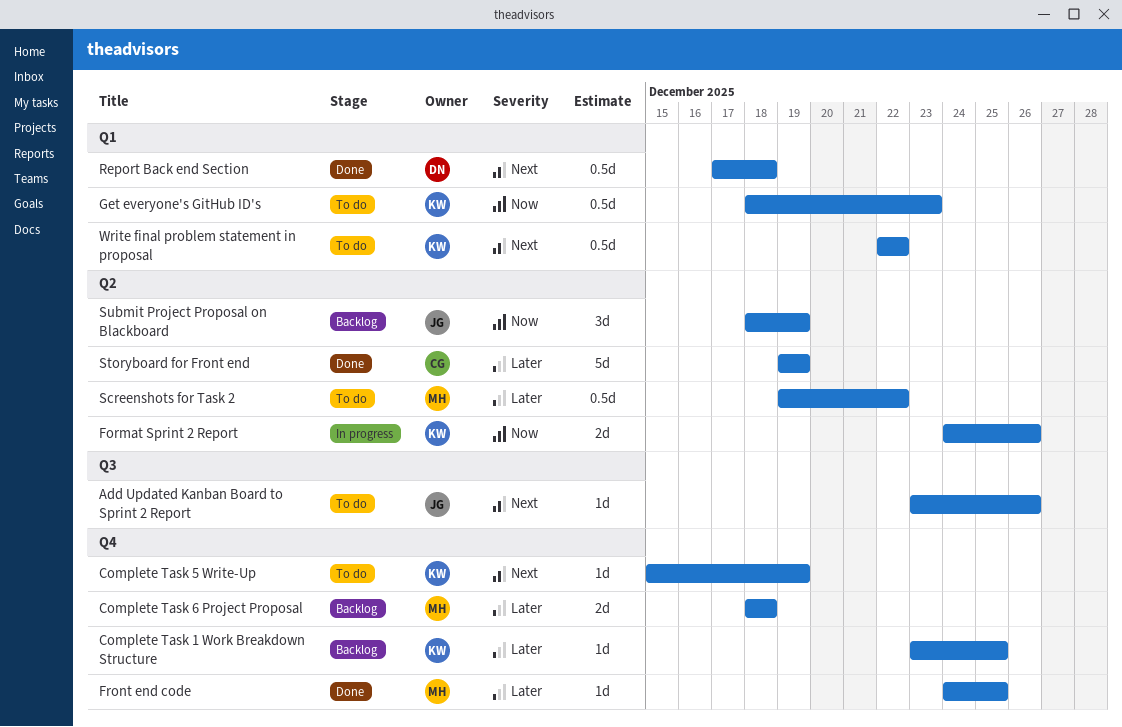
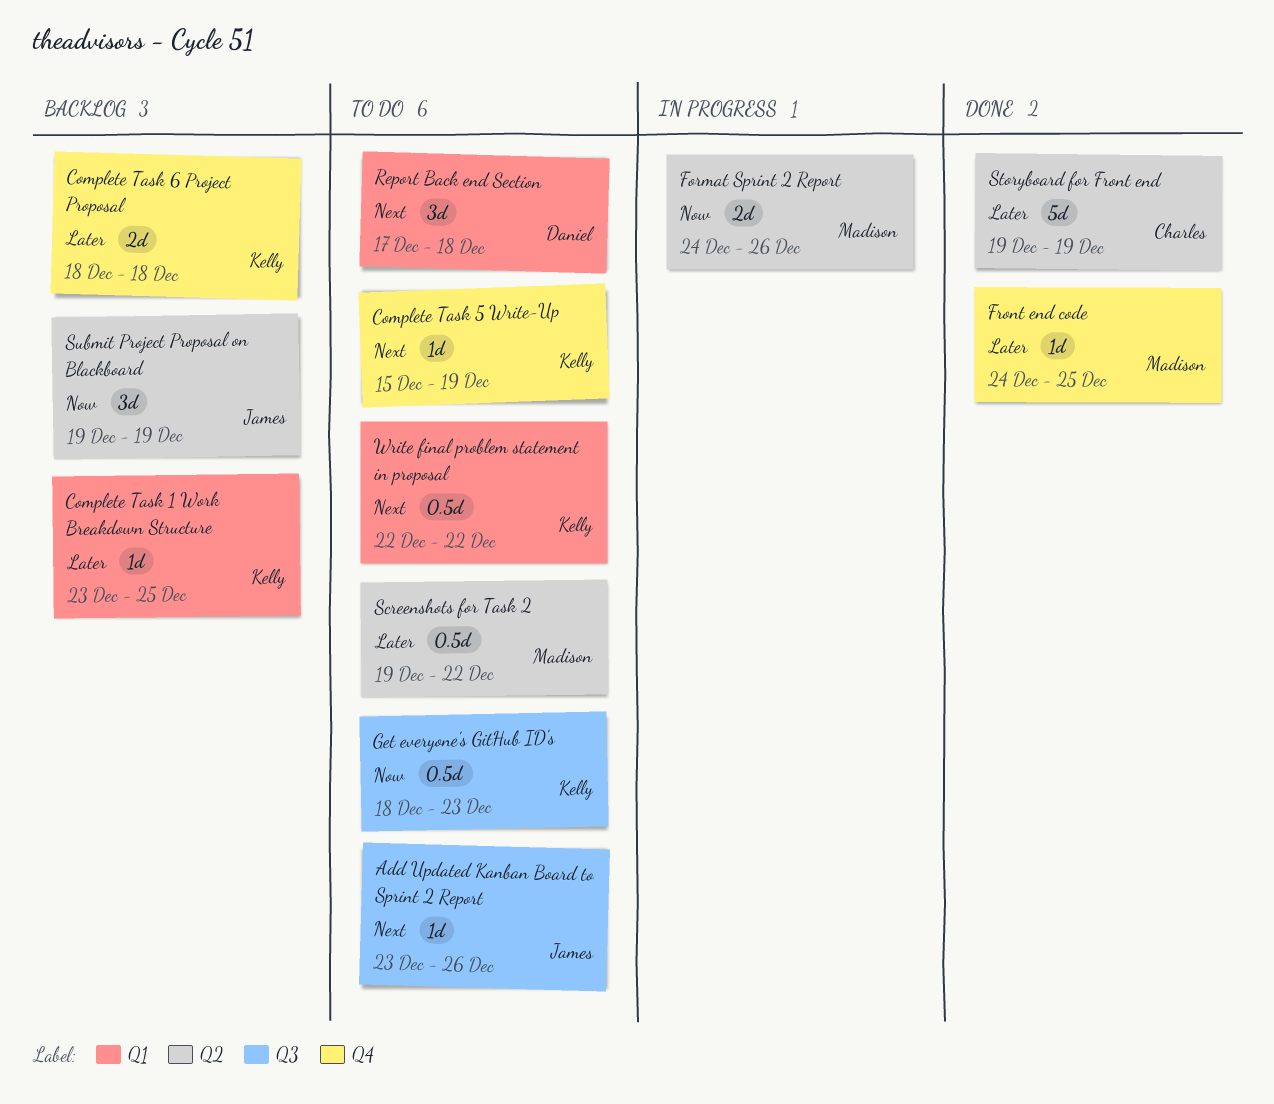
Complete Task 1 Work Breakdown Structure, label: Q4 -> Q1
Complete Task 6 Project Proposal, owner: Madison -> Kelly
Format Sprint 2 Report, owner: Kelly -> Madison
Get everyone's GitHub ID's, label: Q1 -> Q3
Report Back end Section, status: Done -> To do
Report Back end Section, estimate: 0.5d -> 3d
Submit Project Proposal on Blackboard, start: Dec 18 -> Dec 19

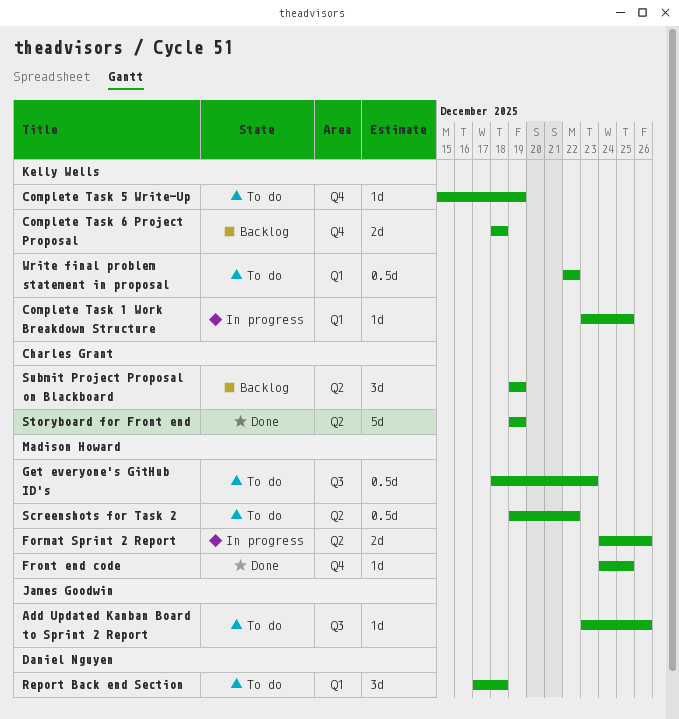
Complete Task 1 Work Breakdown Structure, status: Backlog -> In progress
Get everyone's GitHub ID's, owner: Kelly Wells -> Madison Howard
Submit Project Proposal on Blackboard, owner: James Goodwin -> Charles Grant

